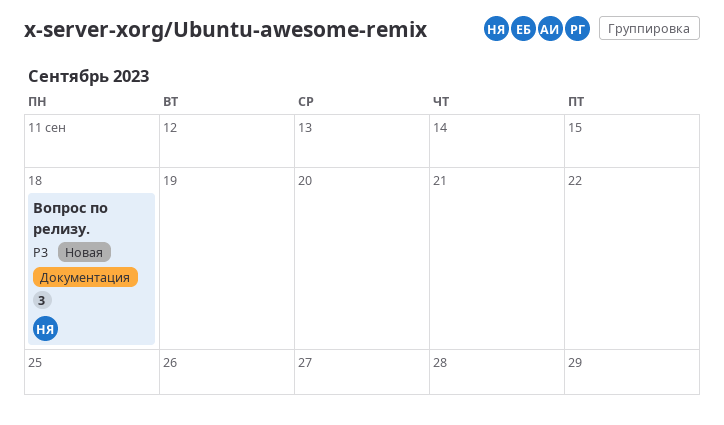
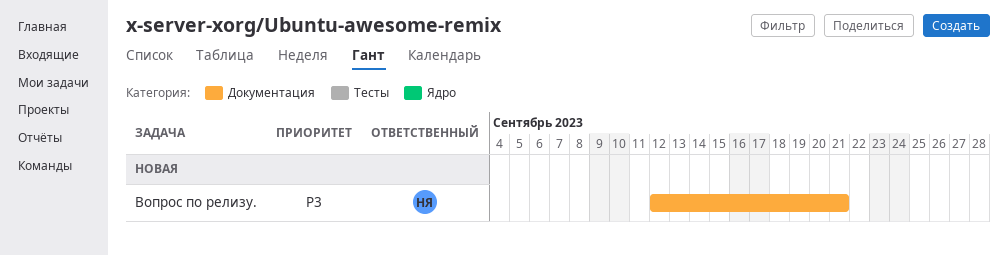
Вопрос по релизу., due: Sep 18 -> Sep 21

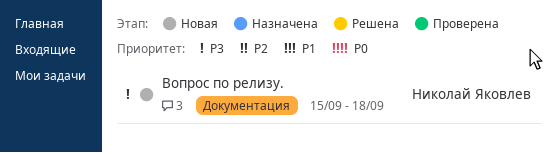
Вопрос по релизу., start: Sep 12 -> Sep 15
Вопрос по релизу., due: Sep 21 -> Sep 18

